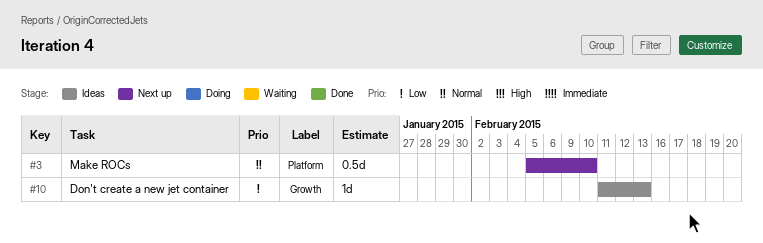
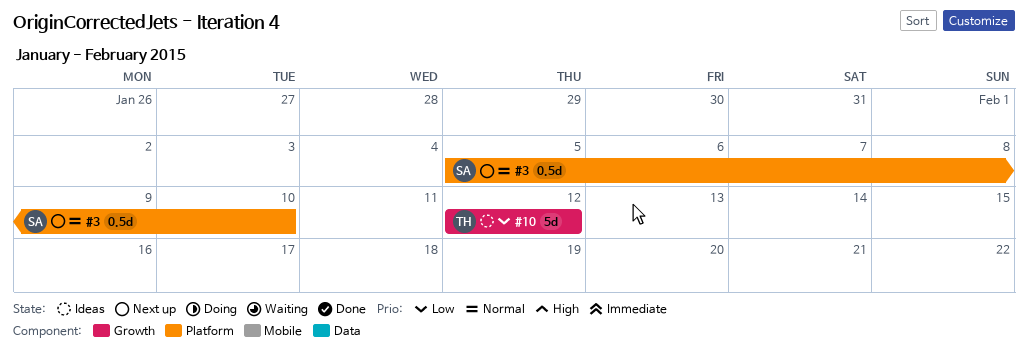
#10, estimate: 1d -> 5d
#10, start: Feb 11 -> Feb 12
#10, due: Feb 13 -> Feb 12

